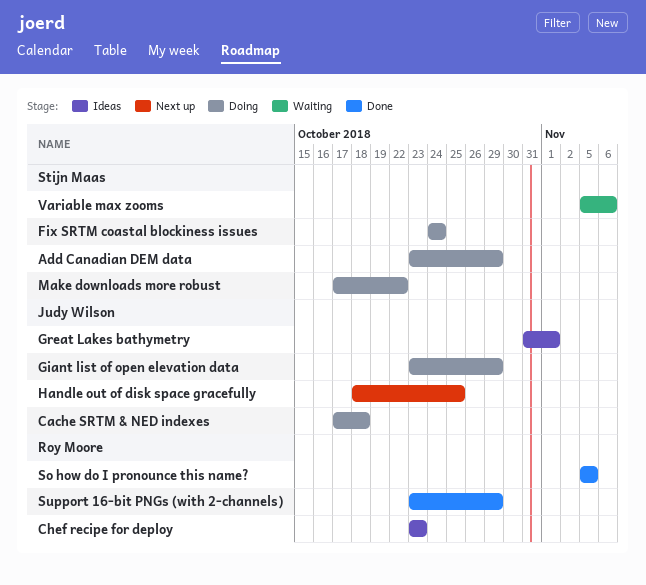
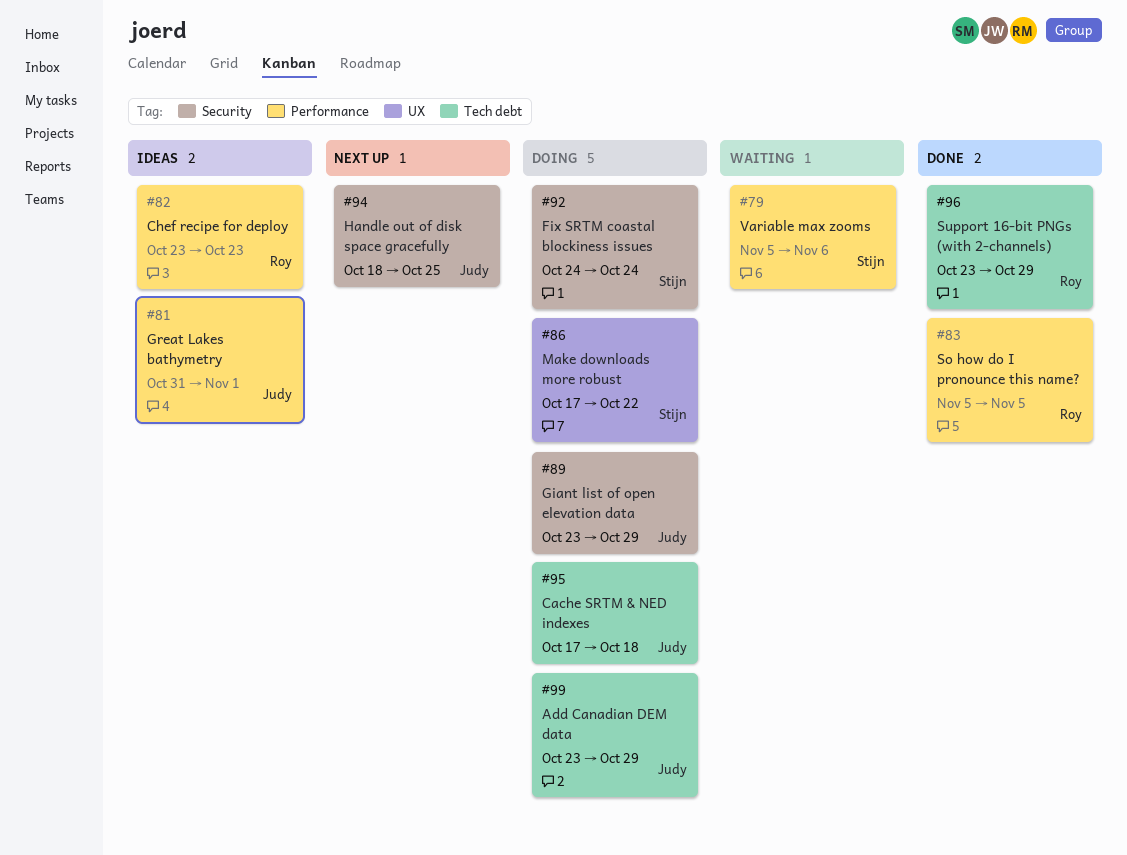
Add Canadian DEM data, owner: Stijn Maas -> Judy Wilson

